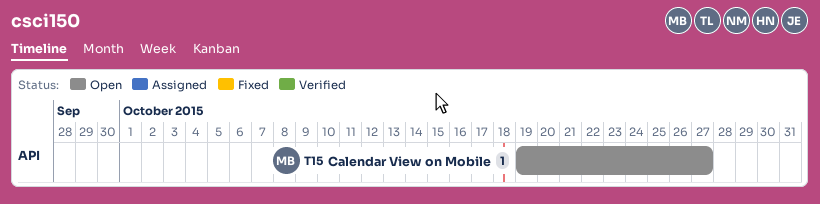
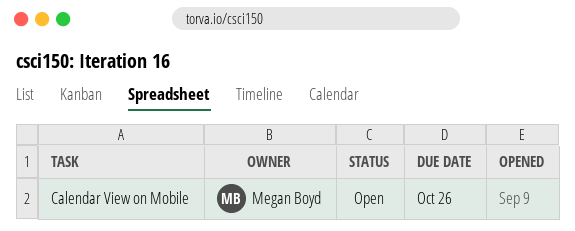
Calendar View on Mobile, due: Oct 27 -> Oct 26

